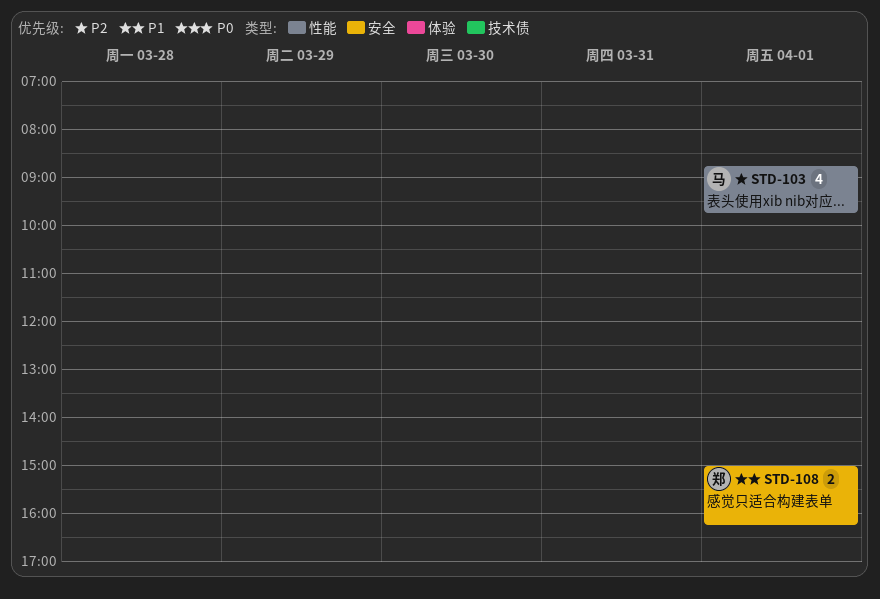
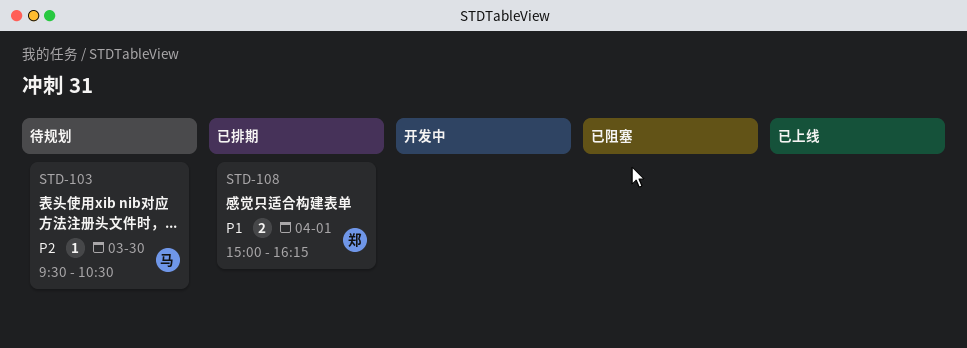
STD-103, estimate: 4 -> 1
STD-103, day: Apr 1 -> Mar 30
STD-103, begins: 08:45 -> 09:30
STD-103, ends: 09:45 -> 10:30

